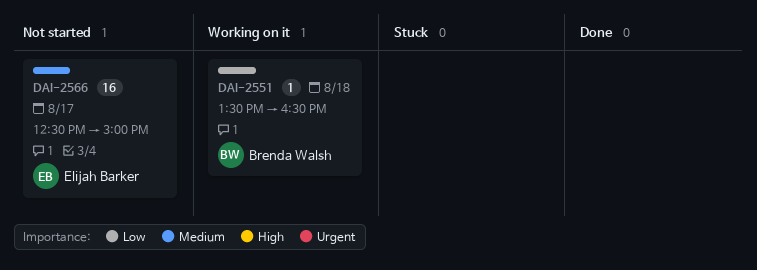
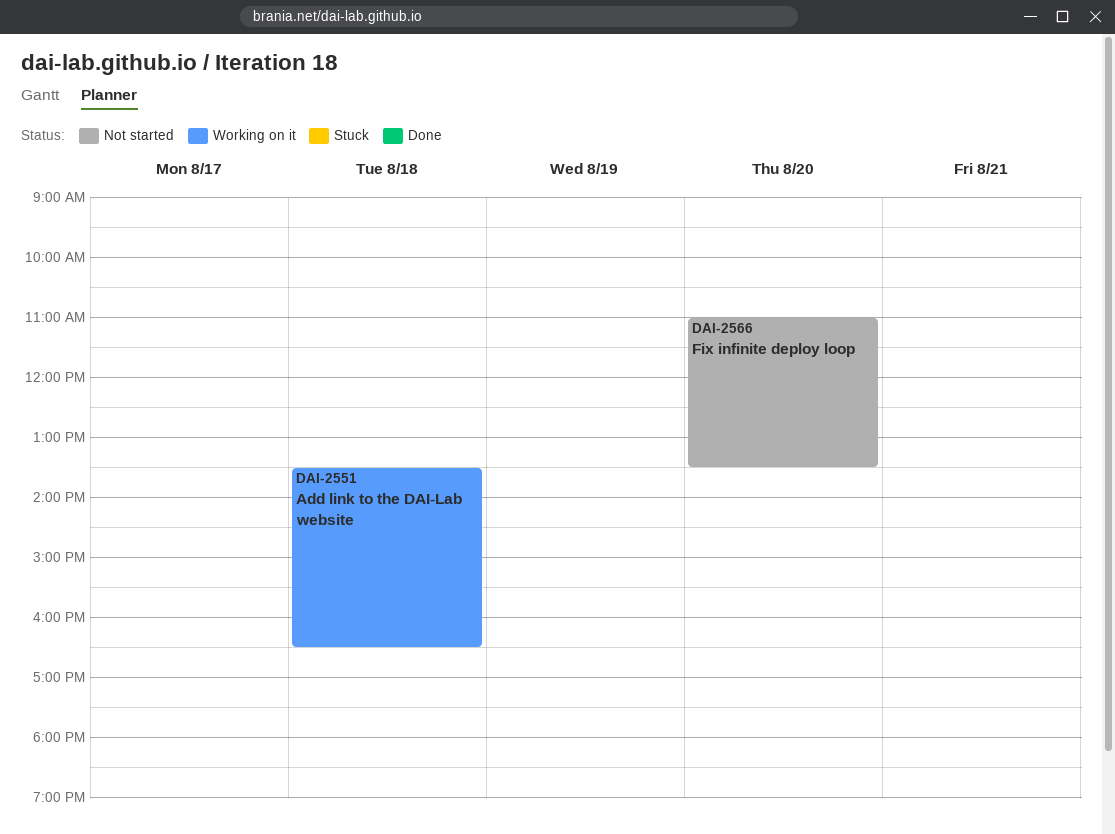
DAI-2566, day: Aug 17 -> Aug 20
DAI-2566, begins: 12:30 -> 11:00
DAI-2566, ends: 15:00 -> 13:30

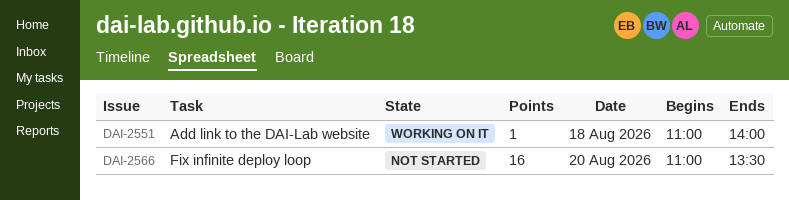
DAI-2551, begins: 13:30 -> 11:00
DAI-2551, ends: 16:30 -> 14:00

